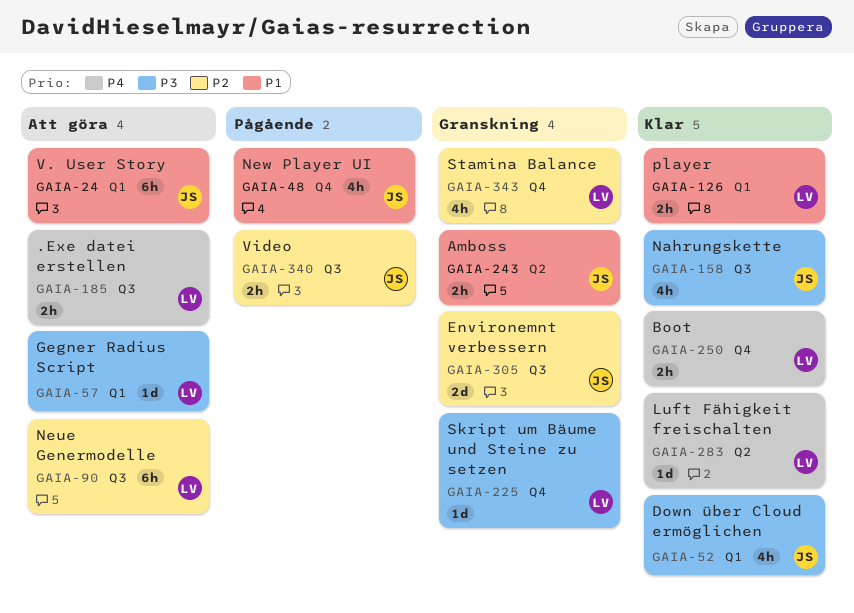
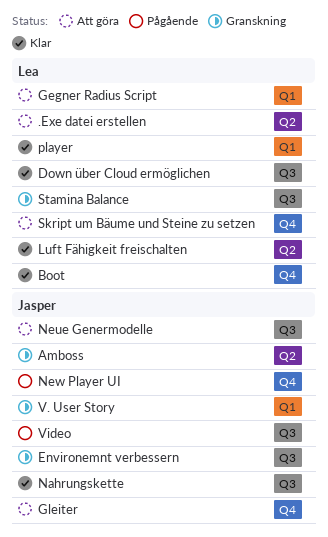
.Exe datei erstellen, label: Q3 -> Q2
Down über Cloud ermöglichen, owner: Jasper -> Lea
Down über Cloud ermöglichen, label: Q1 -> Q3
Gleiter: none -> present
Neue Genermodelle, owner: Lea -> Jasper
Skript um Bäume und Steine zu setzen, status: Granskning -> Att göra
Stamina Balance, label: Q4 -> Q3
V. User Story, status: Att göra -> Granskning

